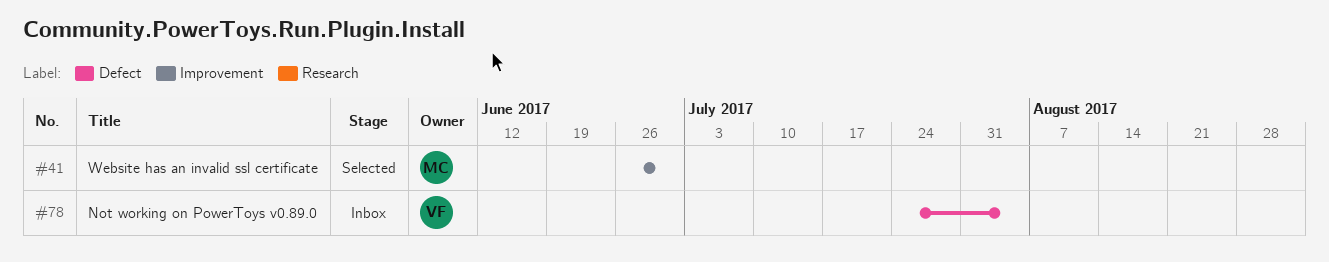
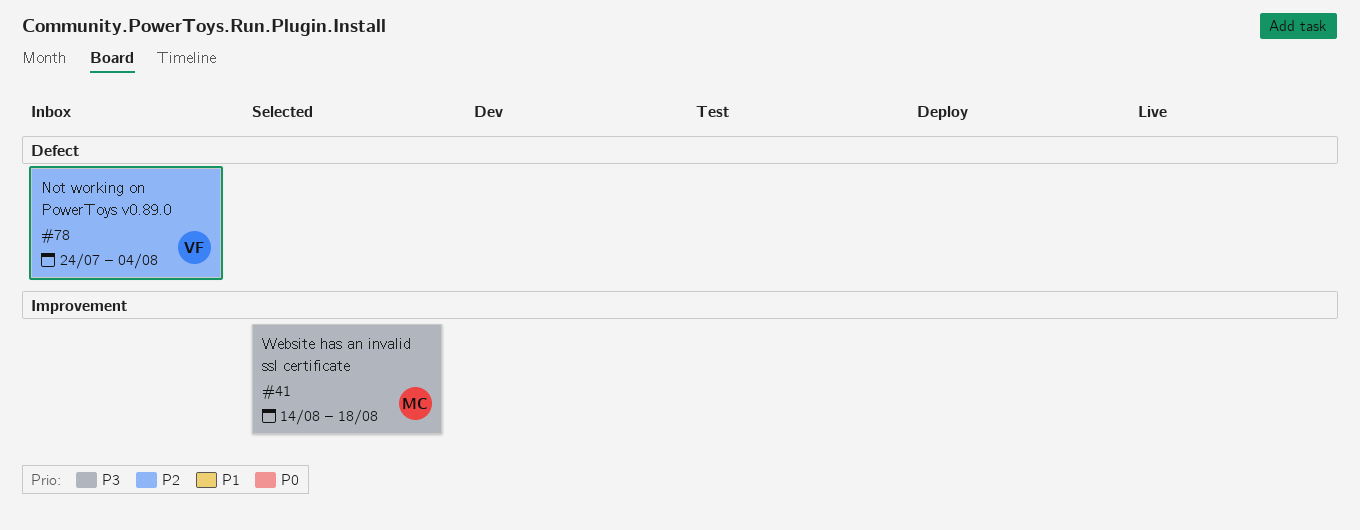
#41, start: Jun 26 -> Aug 14
#41, due: Jun 30 -> Aug 18

